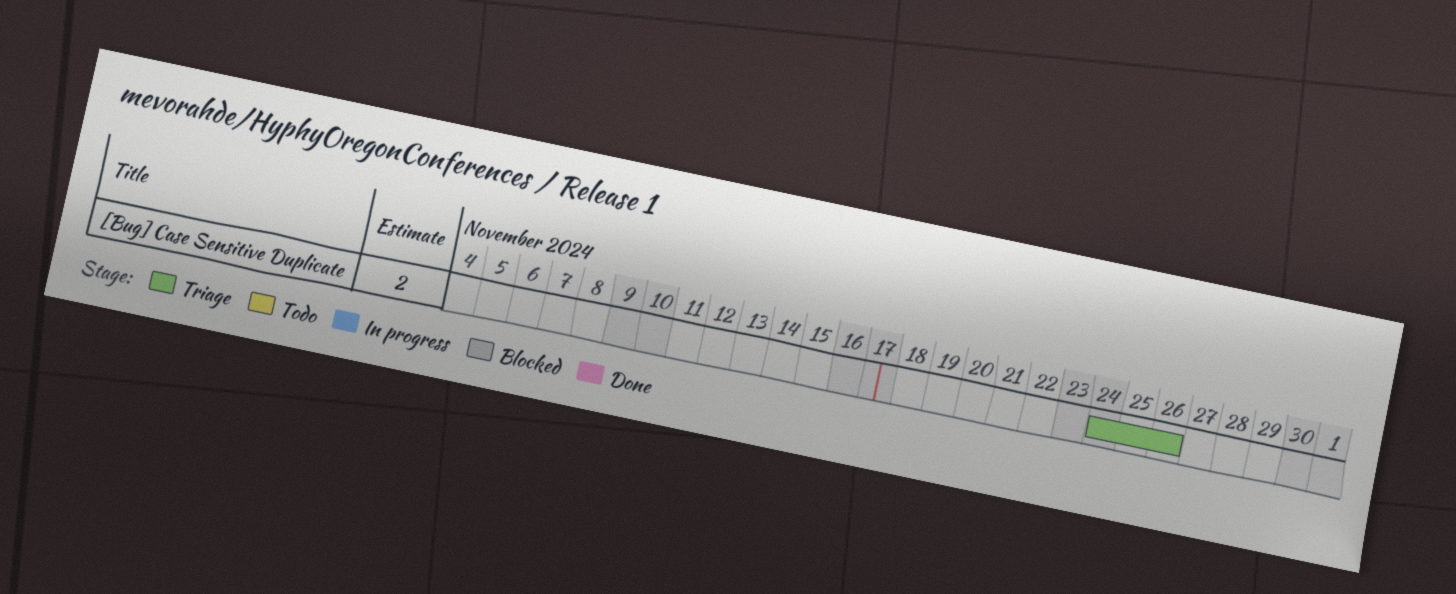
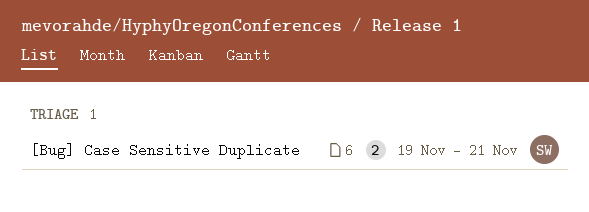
[Bug] Case Sensitive Duplicate, start: Nov 24 -> Nov 19
[Bug] Case Sensitive Duplicate, due: Nov 26 -> Nov 21

